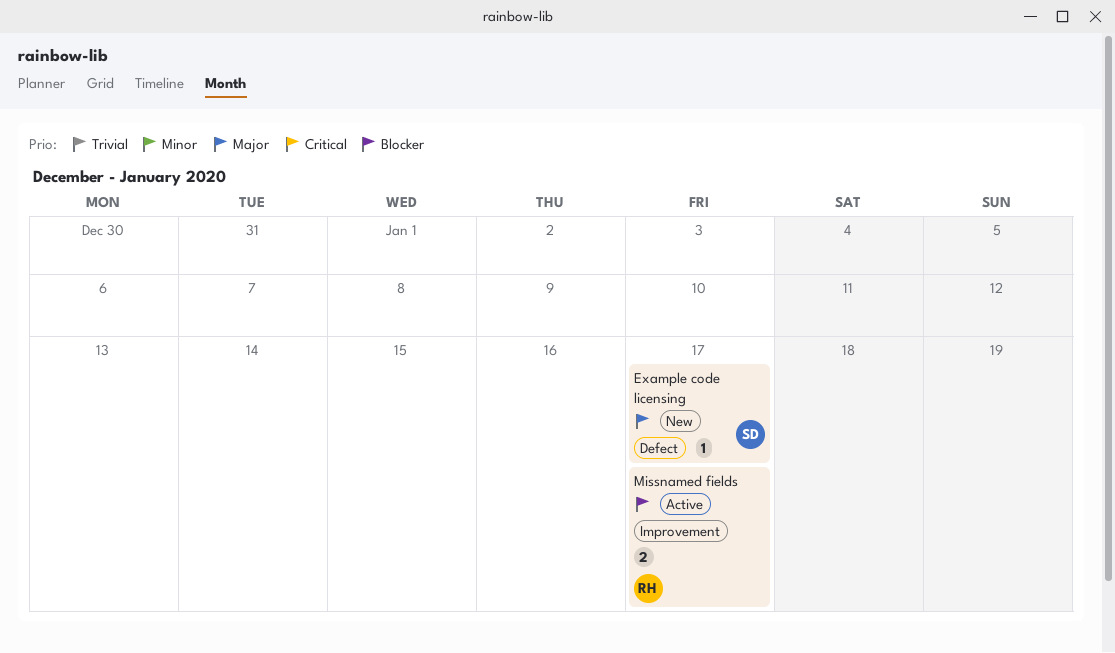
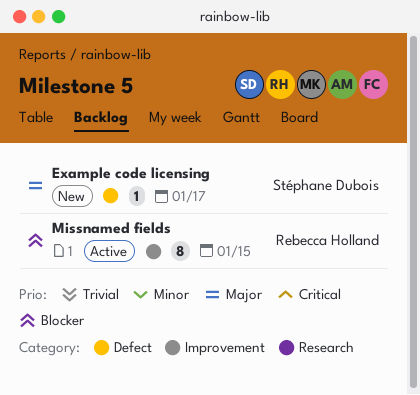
Missnamed fields, estimate: 2 -> 8
Missnamed fields, due: Jan 17 -> Jan 15

